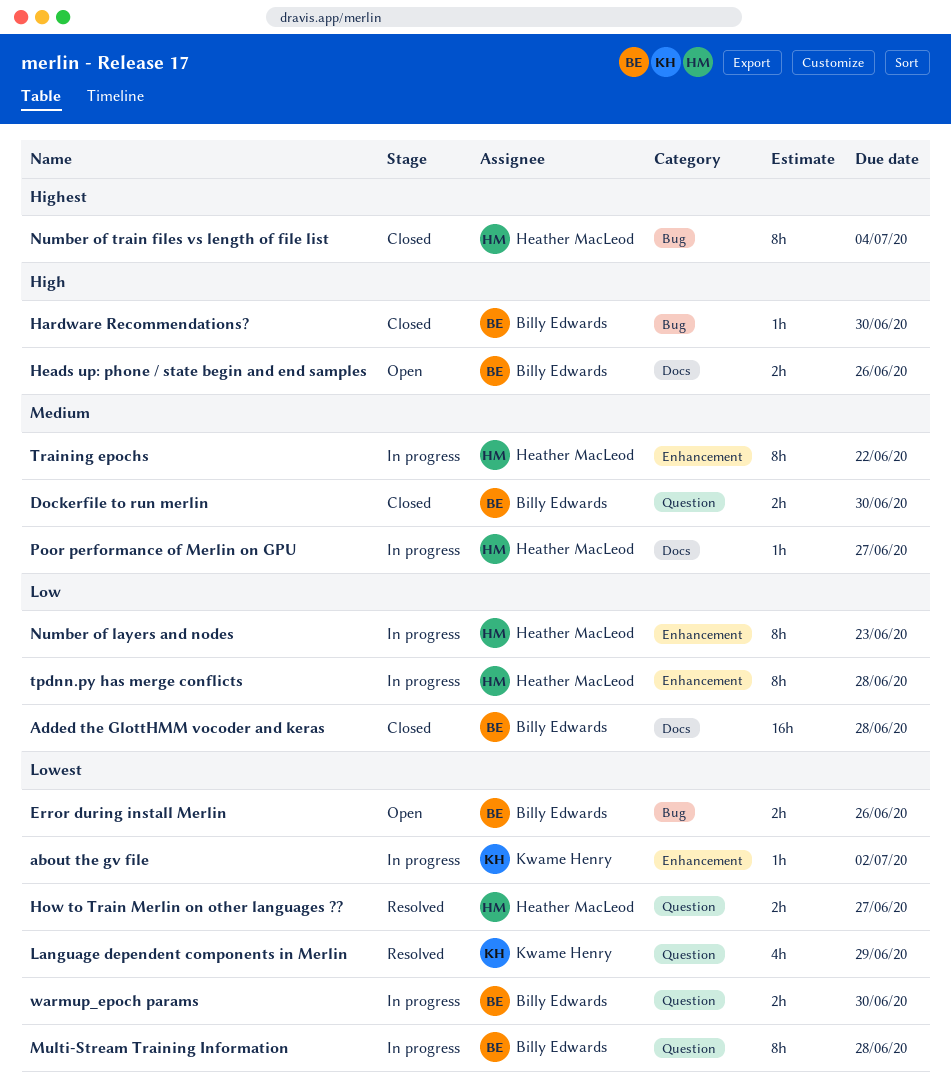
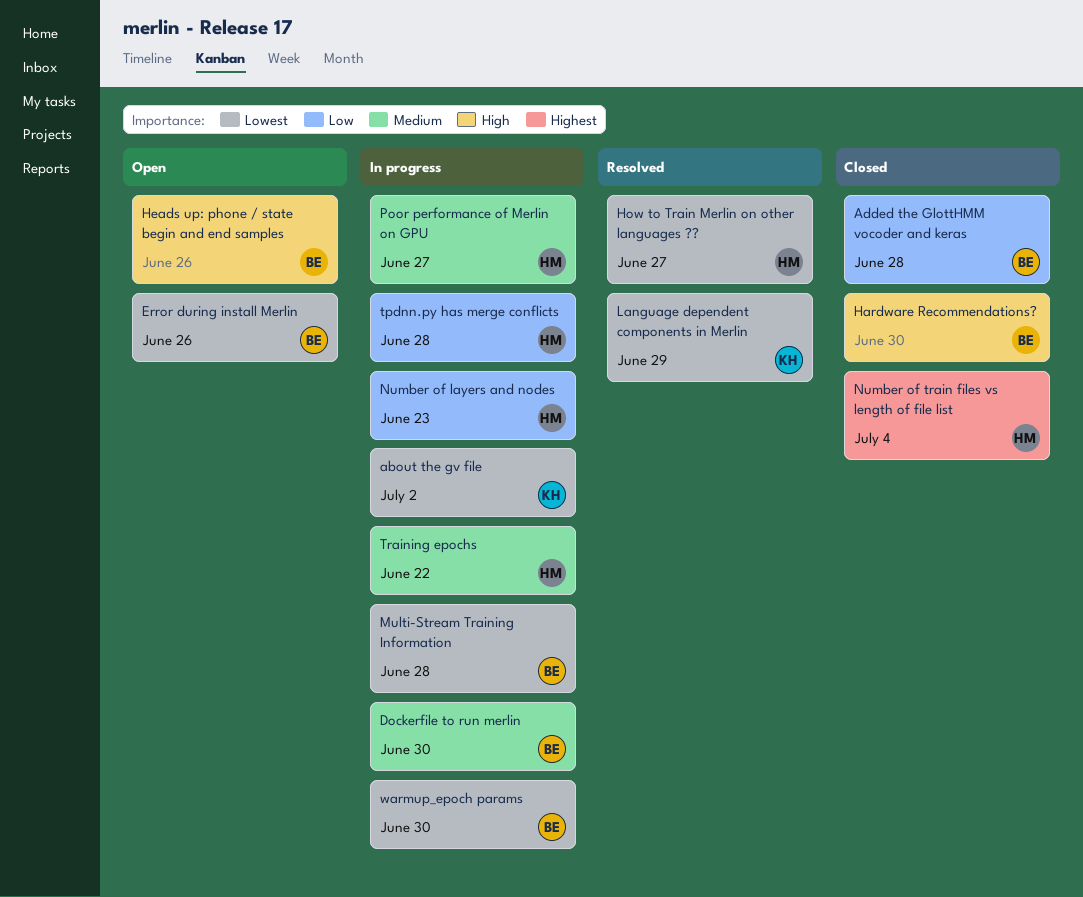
Dockerfile to run merlin, status: Closed -> In progress

